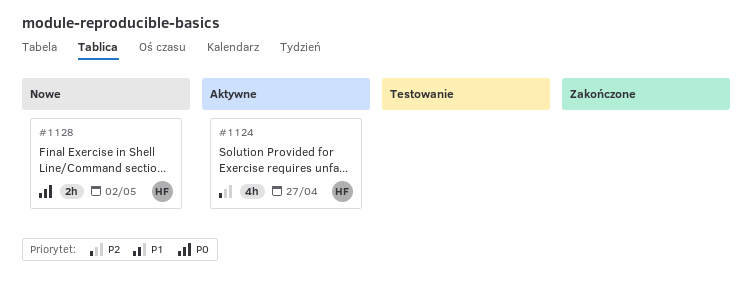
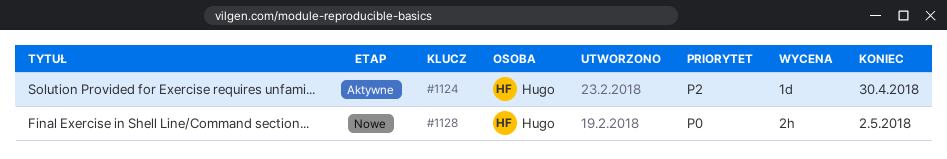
#1124, estimate: 4h -> 1d
#1124, due: Apr 27 -> Apr 30

